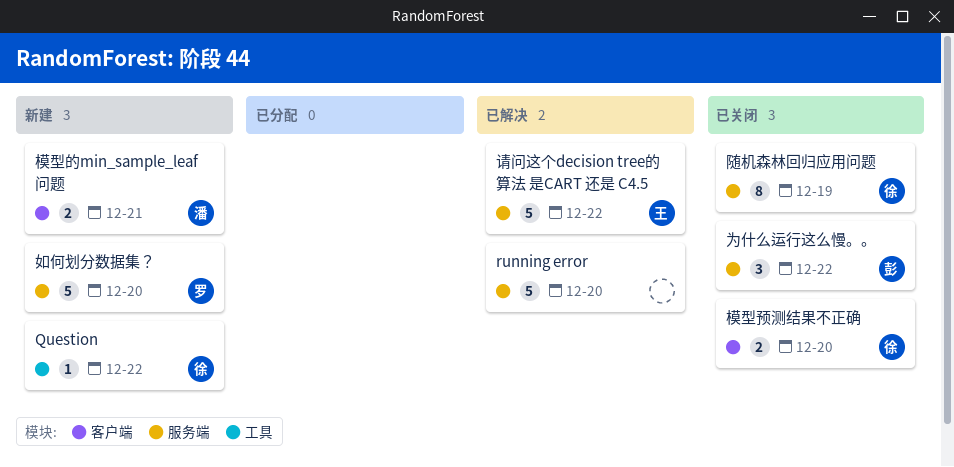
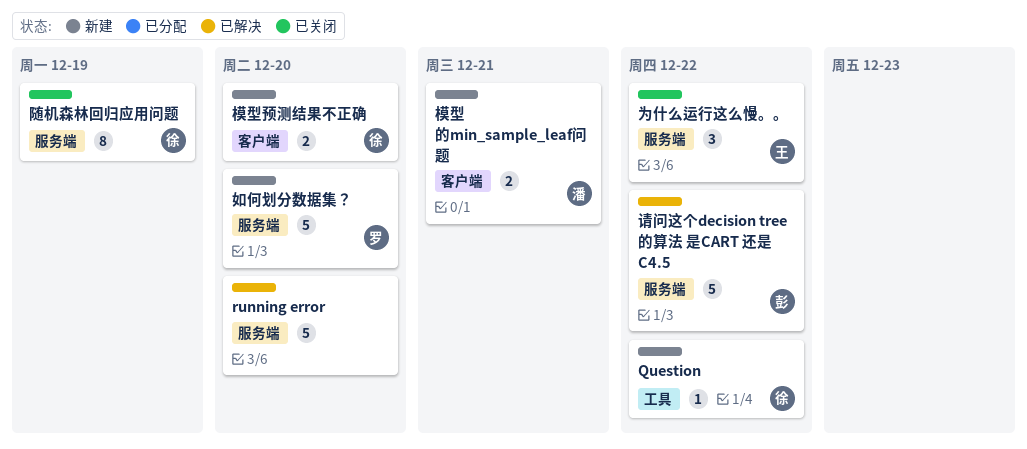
为什么运行这么慢。。, owner: 彭 -> 王
模型预测结果不正确, status: 已关闭 -> 新建
请问这个decision tree的算法 是CART 还是 C4.5, owner: 王 -> 彭

